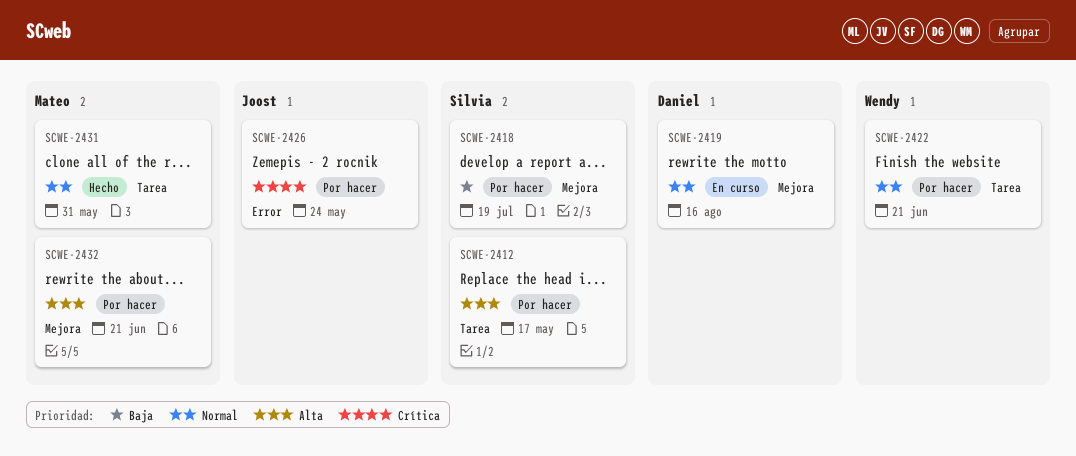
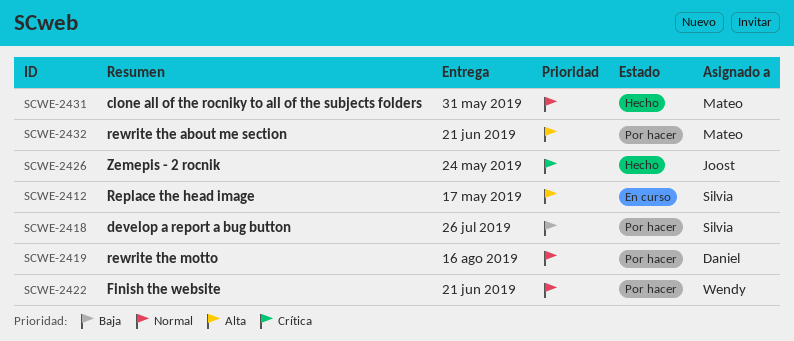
SCWE-2412, status: Por hacer -> En curso
SCWE-2418, due: Jul 19 -> Jul 26
SCWE-2419, status: En curso -> Por hacer
SCWE-2426, status: Por hacer -> Hecho

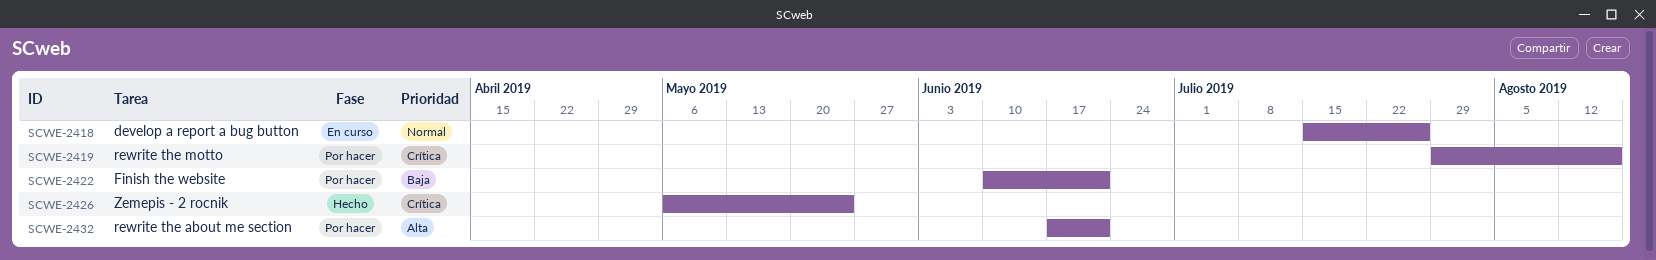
SCWE-2412: present -> none
SCWE-2418, status: Por hacer -> En curso
SCWE-2418, priority: Baja -> Normal
SCWE-2419, priority: Normal -> Crítica
SCWE-2422, priority: Normal -> Baja
SCWE-2431: present -> none

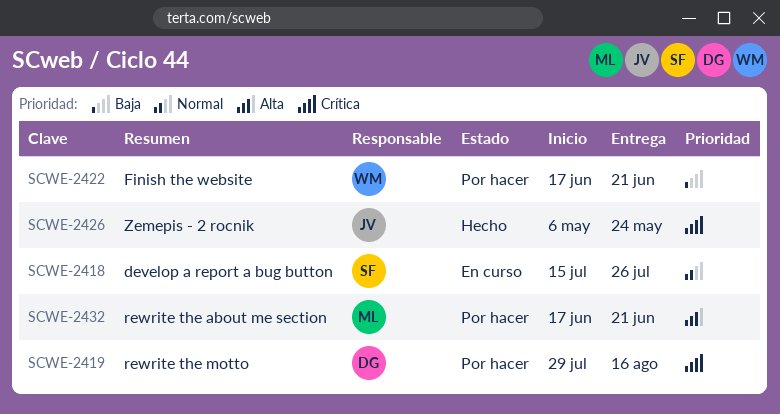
SCWE-2422, start: Jun 10 -> Jun 17

